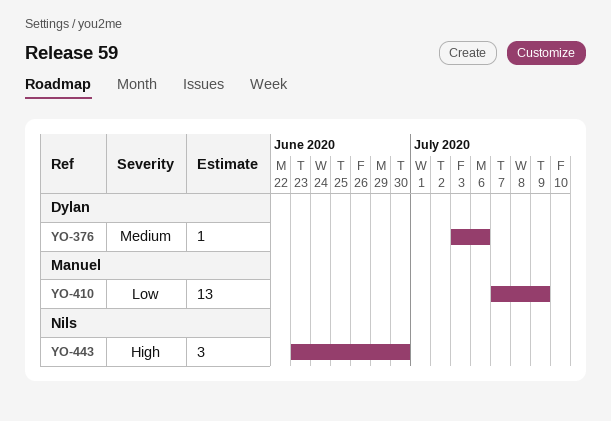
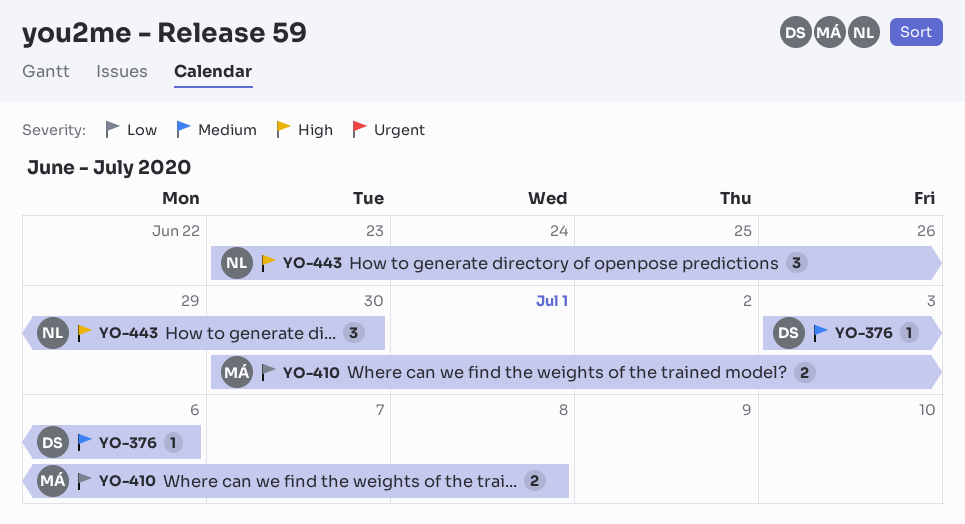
YO-410, estimate: 13 -> 2
YO-410, start: Jul 7 -> Jun 30
YO-410, due: Jul 9 -> Jul 8

